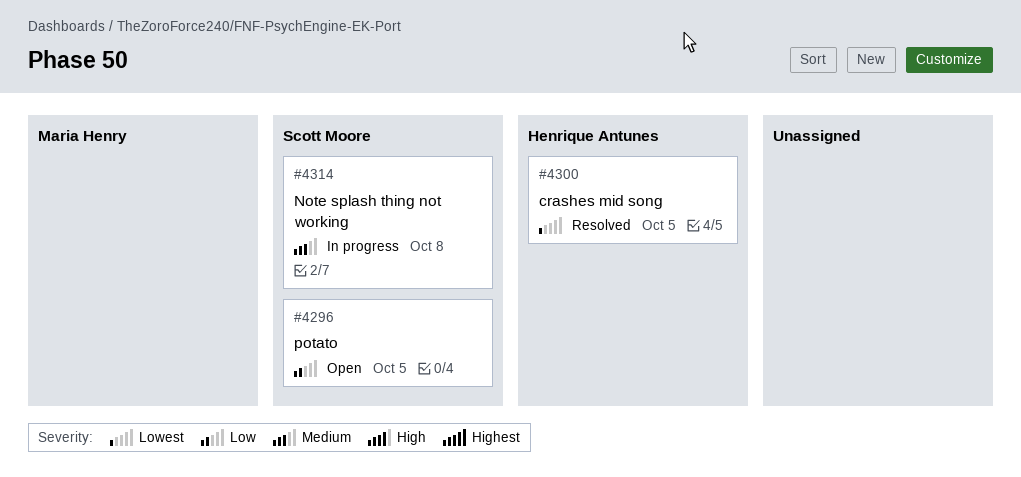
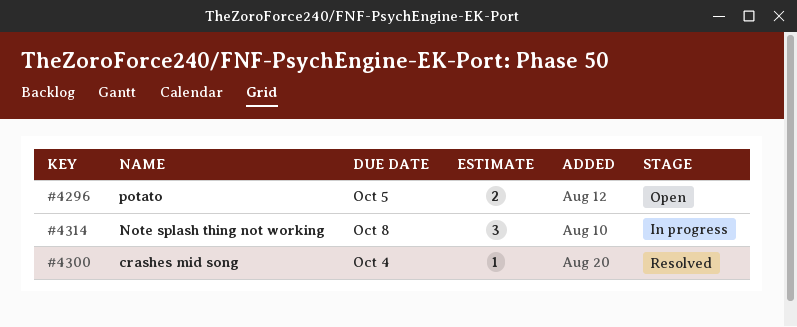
#4300, due: Oct 5 -> Oct 4

